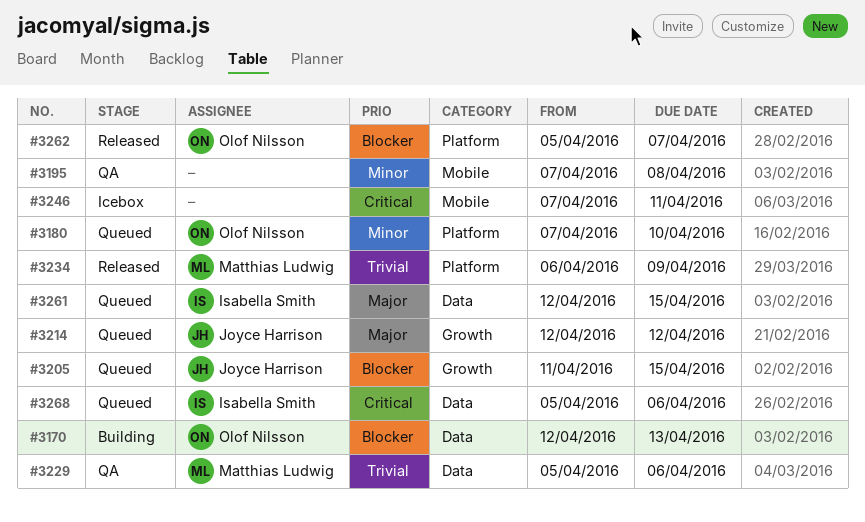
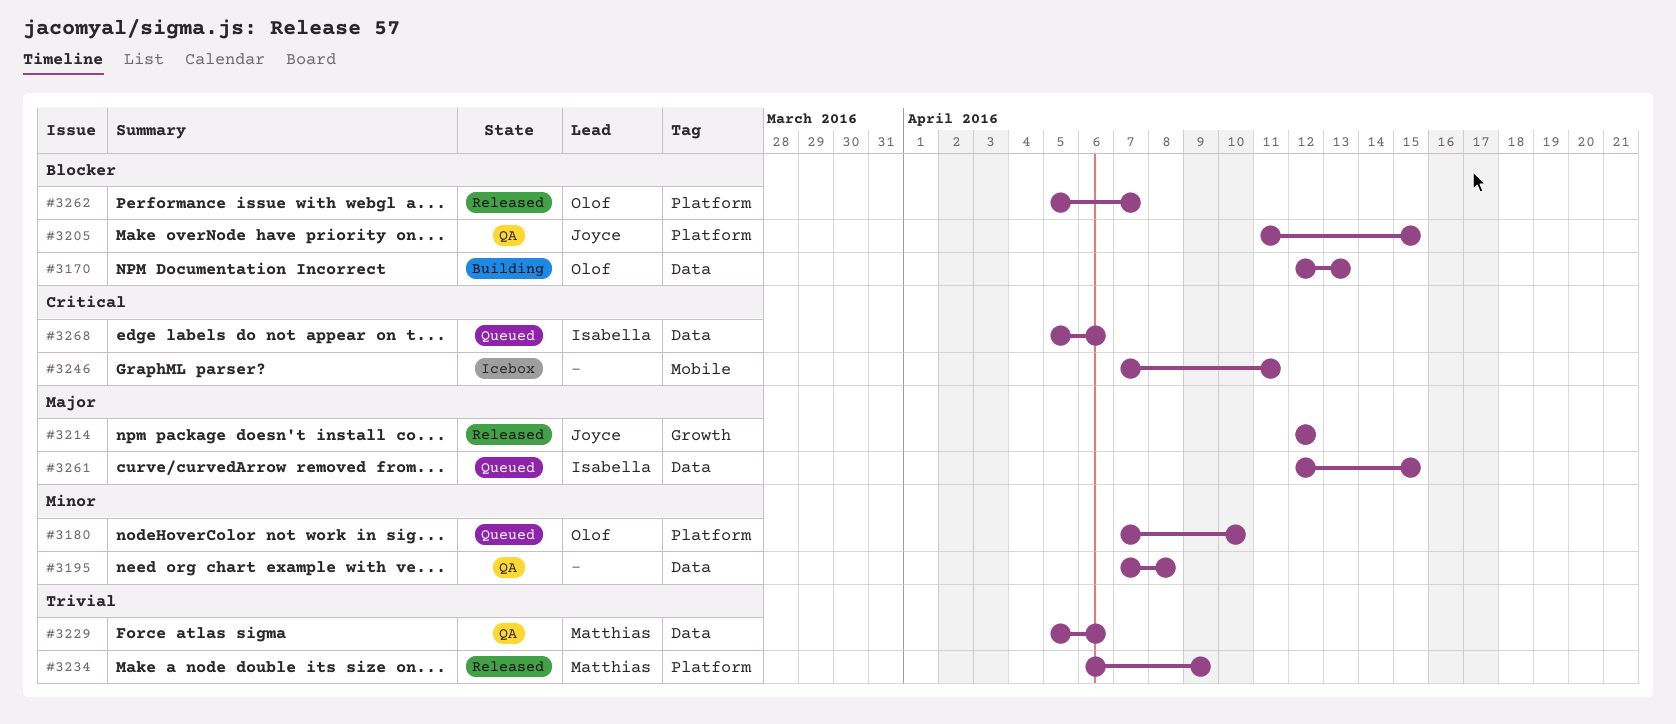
#3195, label: Mobile -> Data
#3205, status: Queued -> QA
#3205, label: Growth -> Platform
#3214, status: Queued -> Released

